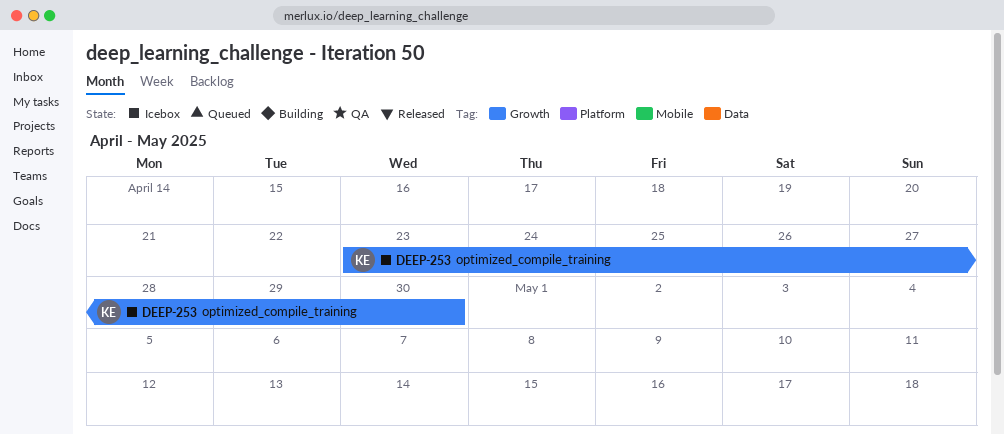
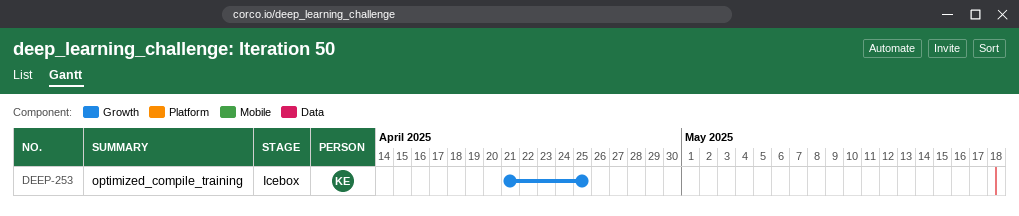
DEEP-253, start: Apr 23 -> Apr 21
DEEP-253, due: Apr 30 -> Apr 25

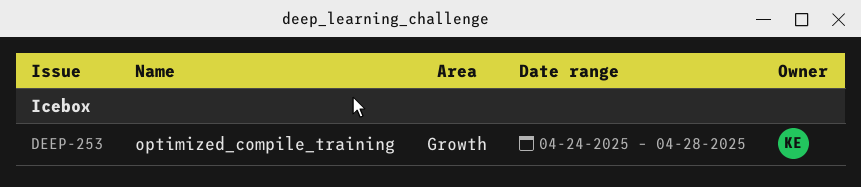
DEEP-253, start: Apr 21 -> Apr 24
DEEP-253, due: Apr 25 -> Apr 28

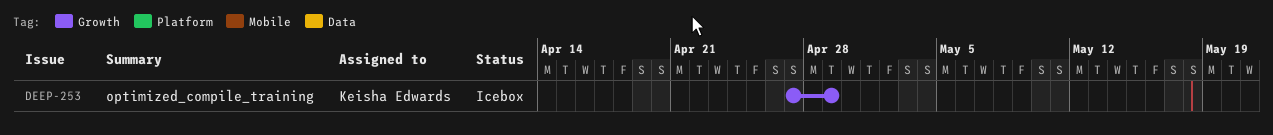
DEEP-253, start: Apr 24 -> Apr 27
DEEP-253, due: Apr 28 -> Apr 29

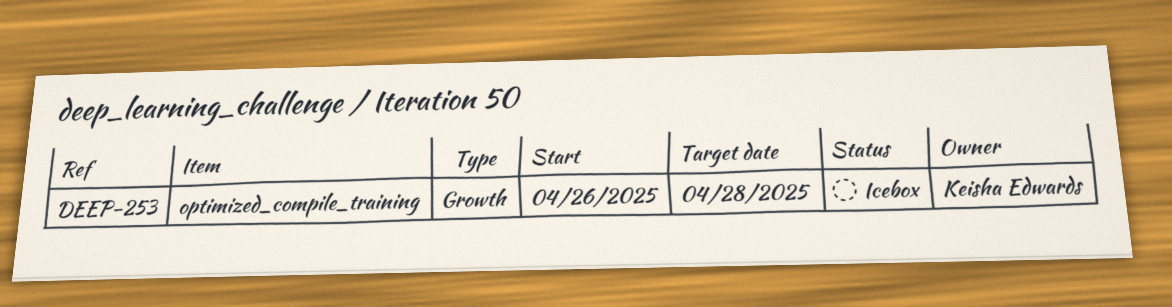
DEEP-253, start: Apr 27 -> Apr 26
DEEP-253, due: Apr 29 -> Apr 28

